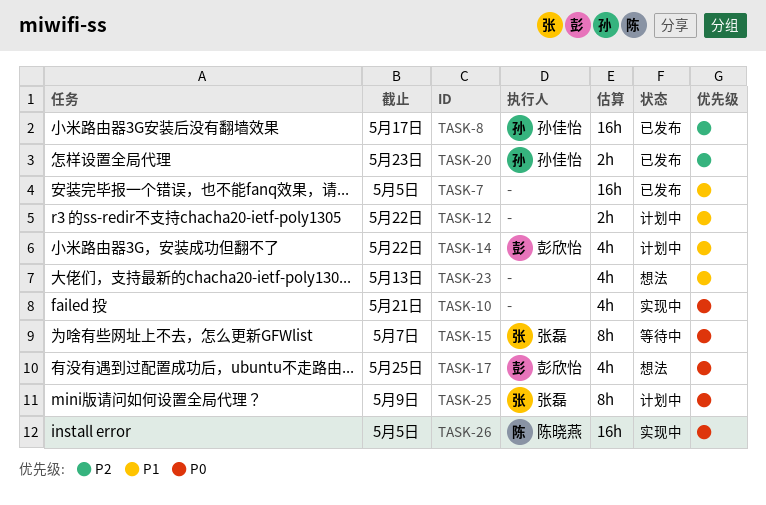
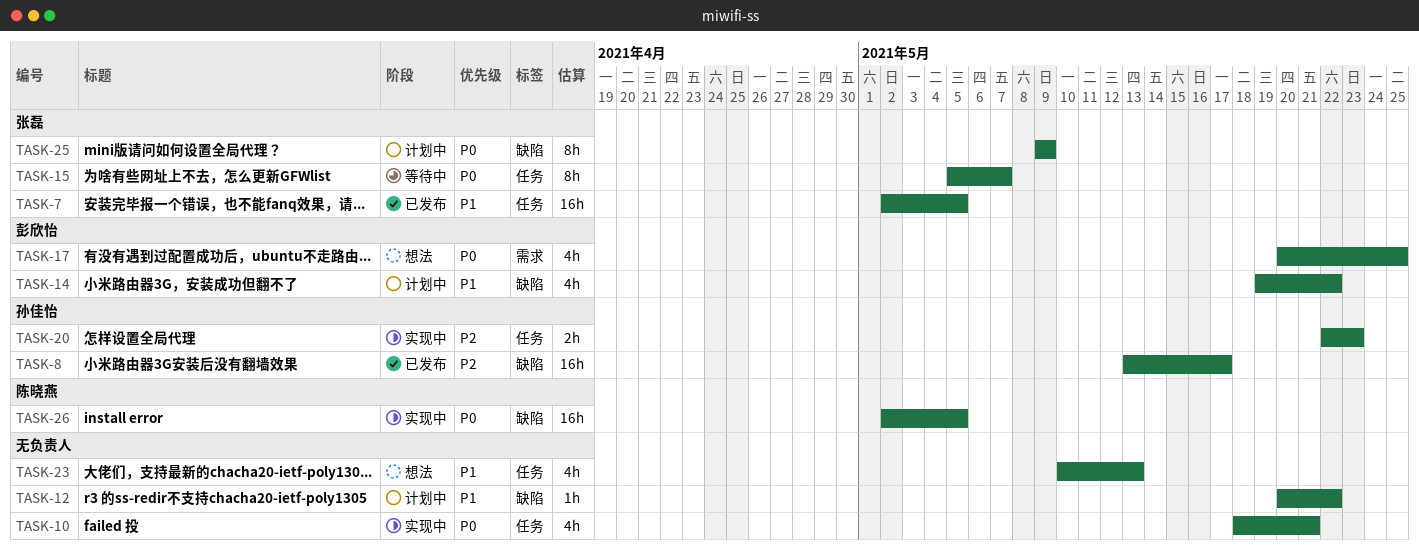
TASK-7, owner: none -> 张磊
TASK-12, estimate: 2h -> 1h
TASK-20, status: 已发布 -> 实现中

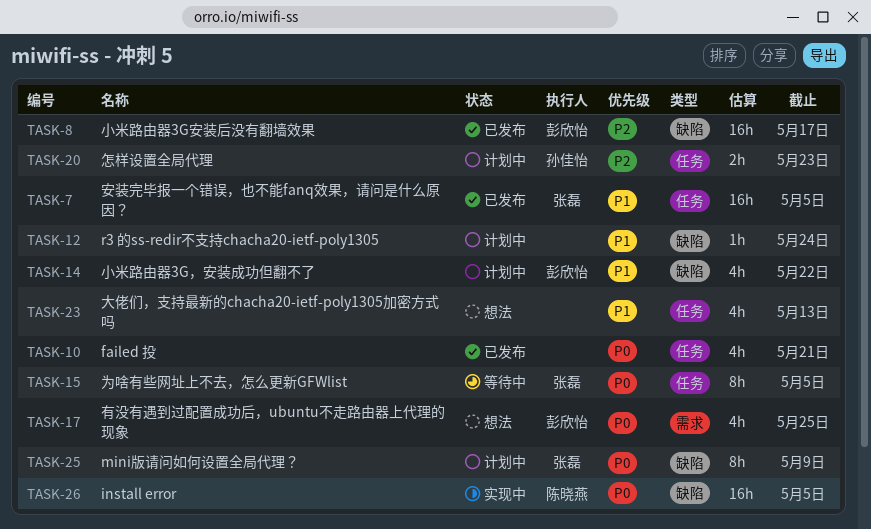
TASK-8, owner: 孙佳怡 -> 彭欣怡
TASK-10, status: 实现中 -> 已发布
TASK-12, due: May 22 -> May 24
TASK-15, due: May 7 -> May 5
TASK-20, status: 实现中 -> 计划中

